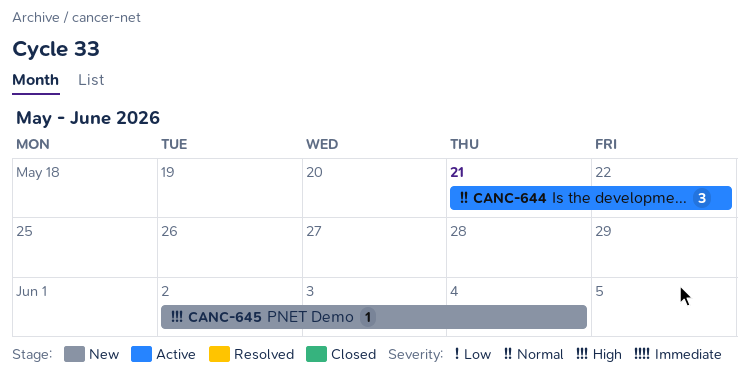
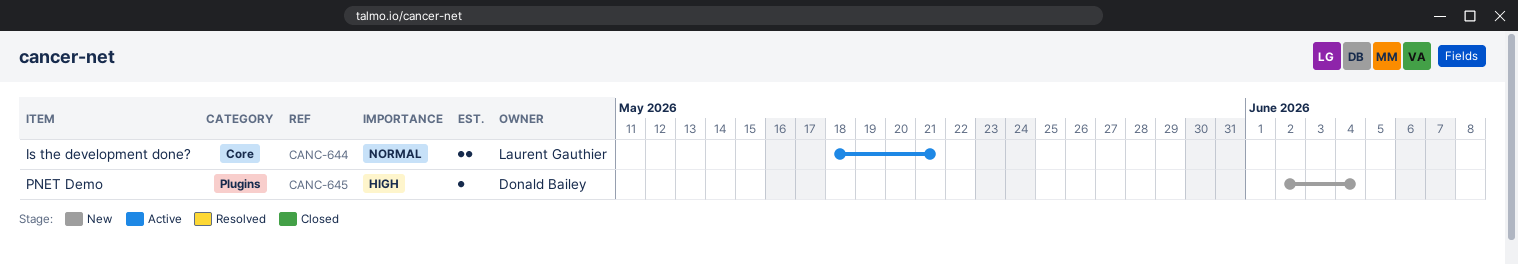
CANC-644, estimate: 3 -> 2
CANC-644, start: May 21 -> May 18
CANC-644, due: May 22 -> May 21

